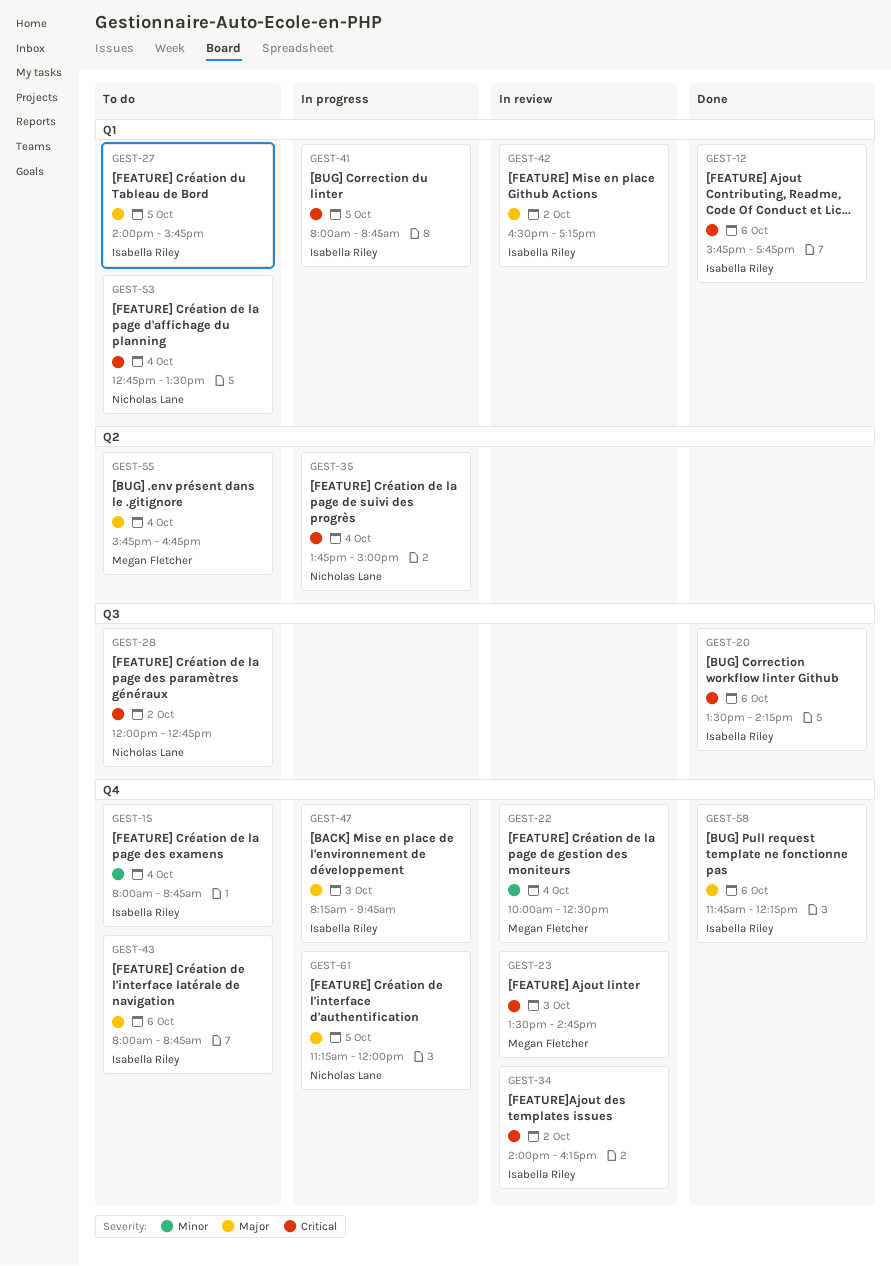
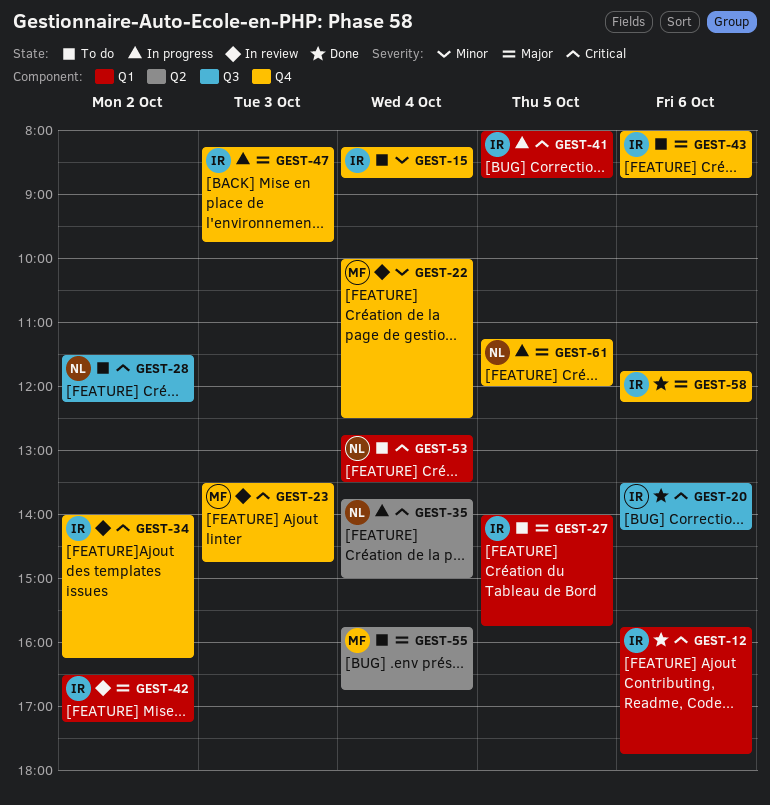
GEST-15, begins: 08:00 -> 08:15
GEST-28, begins: 12:00 -> 11:30
GEST-28, ends: 12:45 -> 12:15

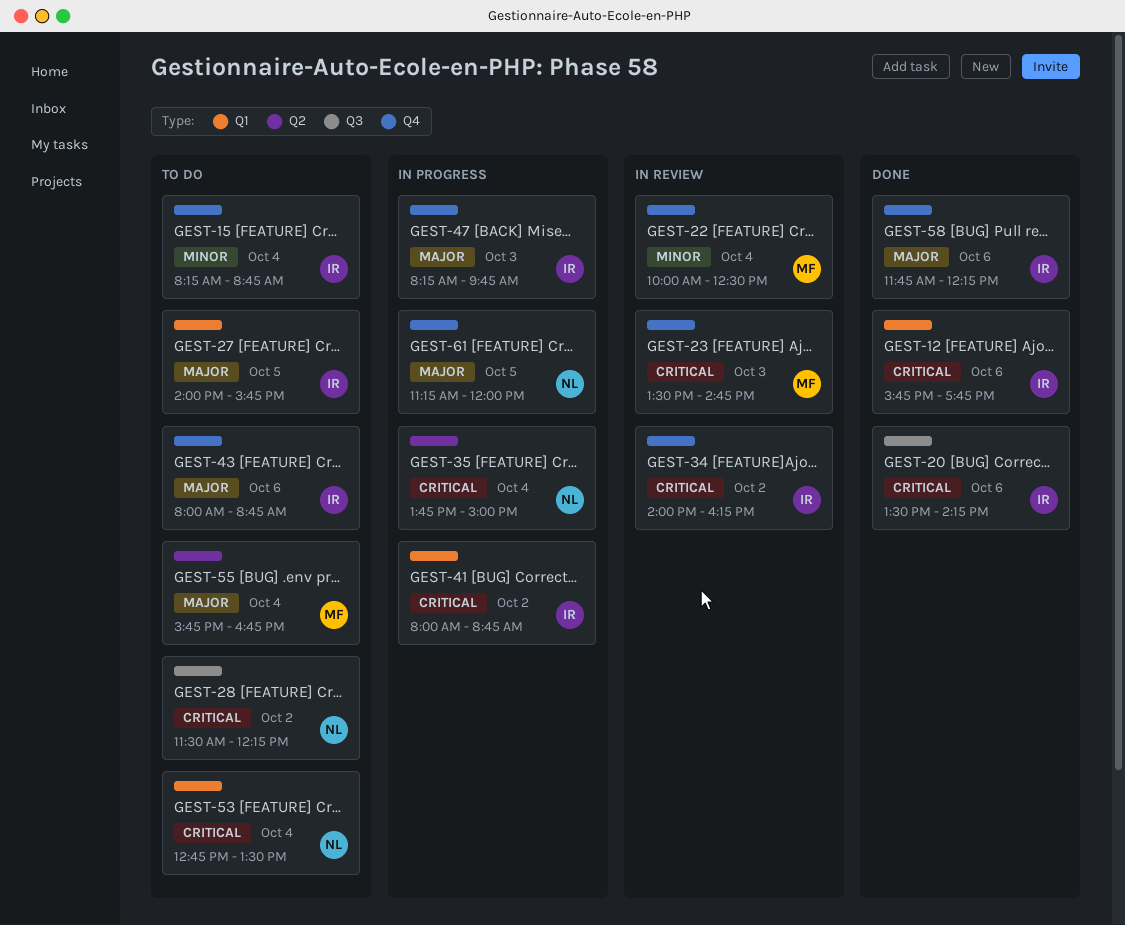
GEST-41, day: Oct 5 -> Oct 2
GEST-42: present -> none

